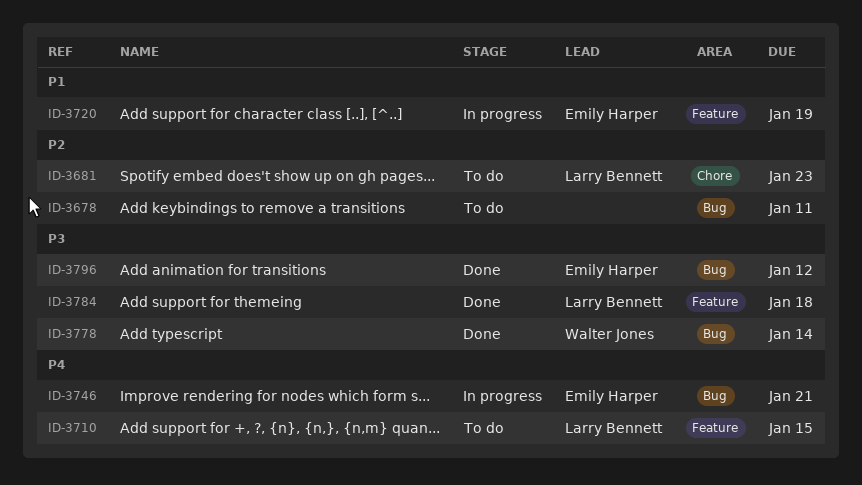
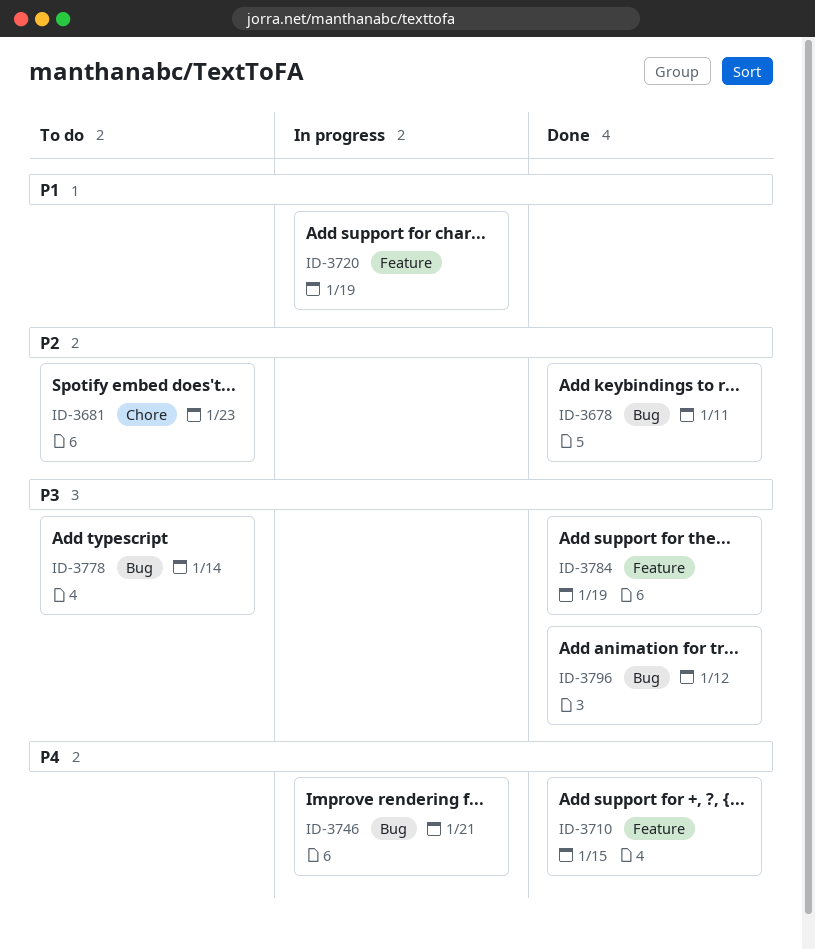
ID-3678, status: To do -> Done
ID-3710, status: To do -> Done
ID-3778, status: Done -> To do
ID-3784, due: Jan 18 -> Jan 19

